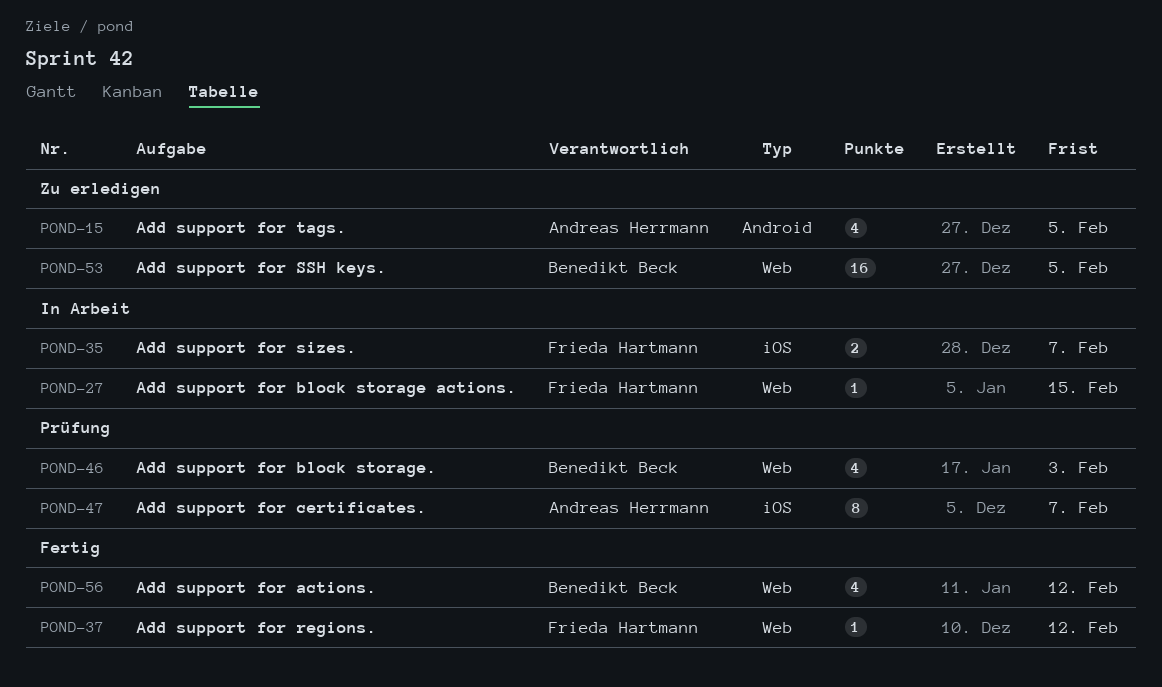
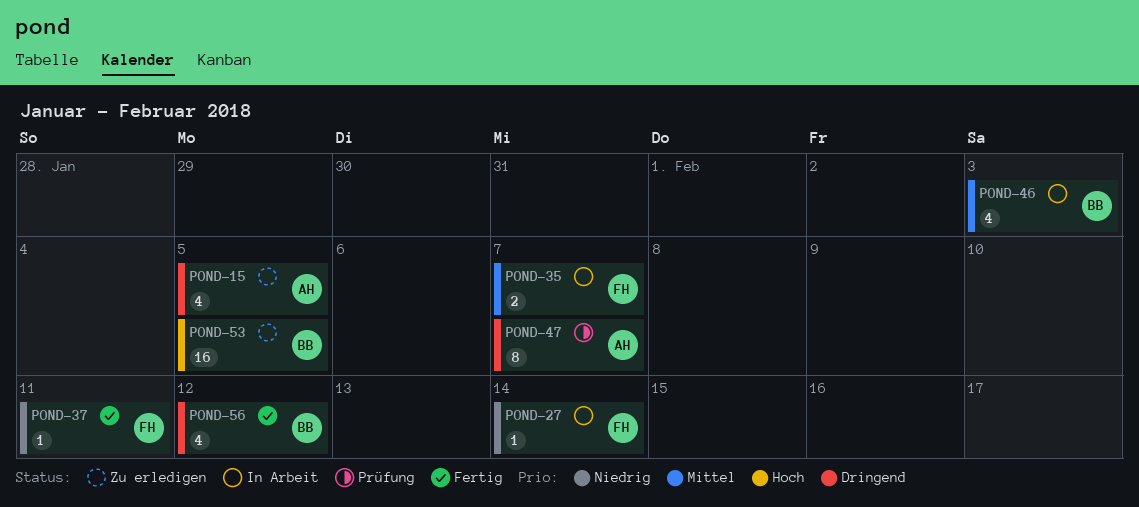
POND-27, due: Feb 15 -> Feb 14
POND-37, due: Feb 12 -> Feb 11
POND-46, status: Prüfung -> In Arbeit

